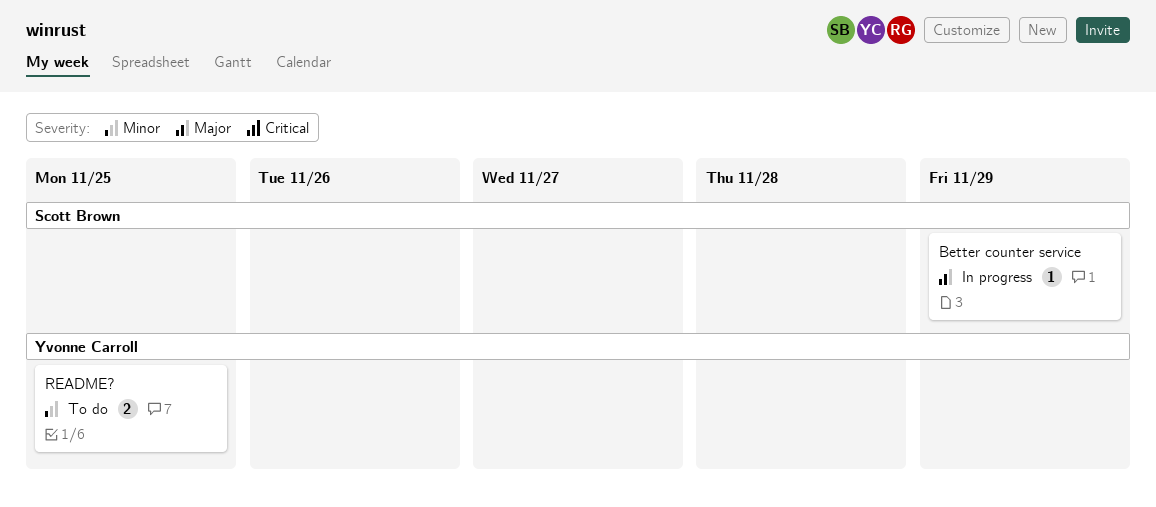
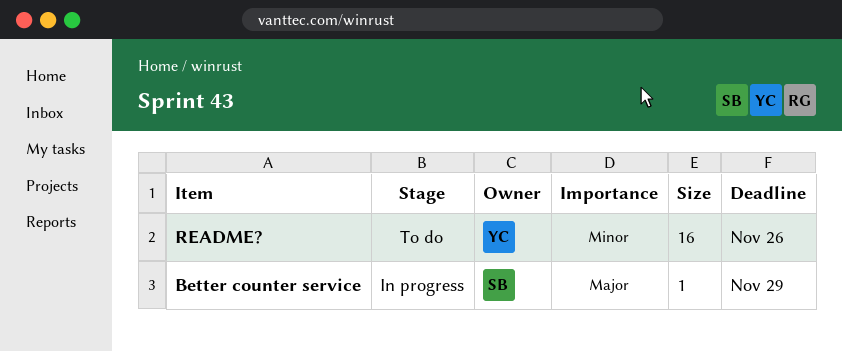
README?, estimate: 2 -> 16
README?, due: Nov 25 -> Nov 26

